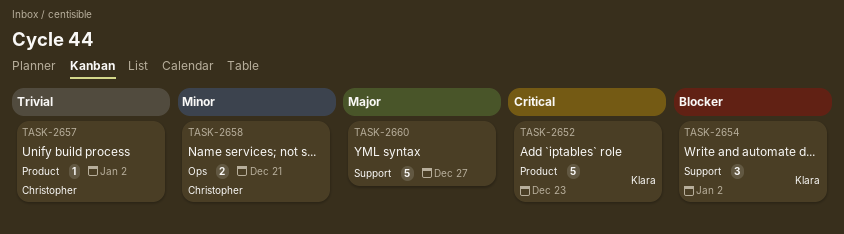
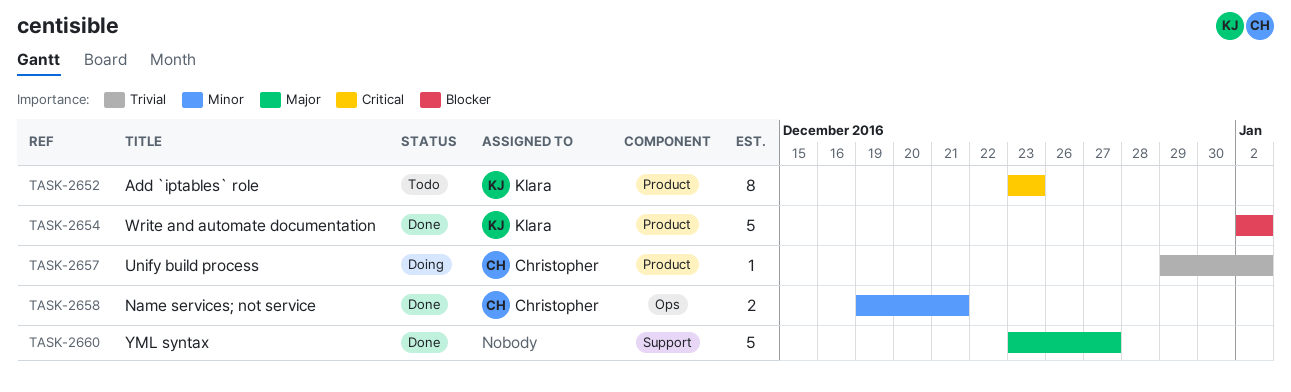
TASK-2652, estimate: 5 -> 8
TASK-2654, label: Support -> Product
TASK-2654, estimate: 3 -> 5

